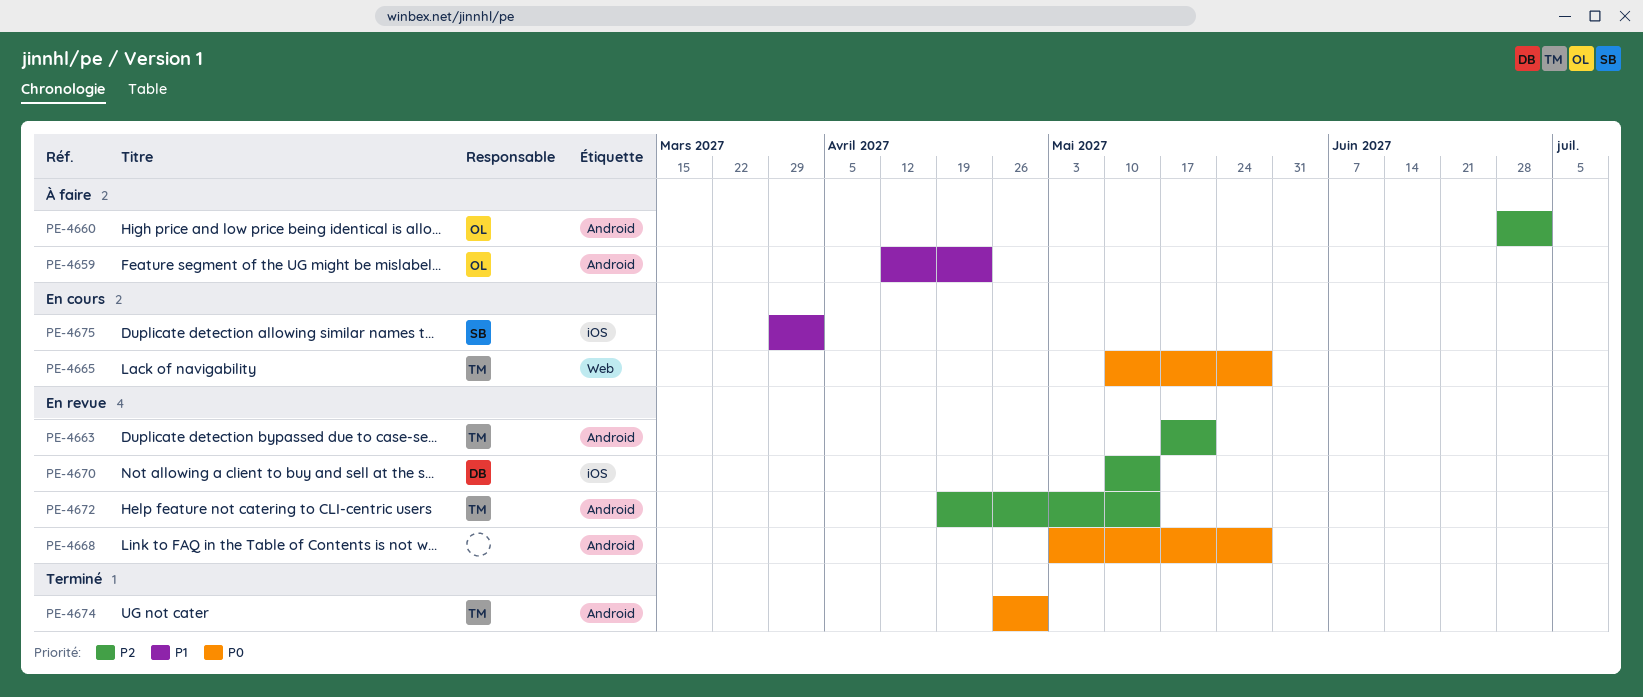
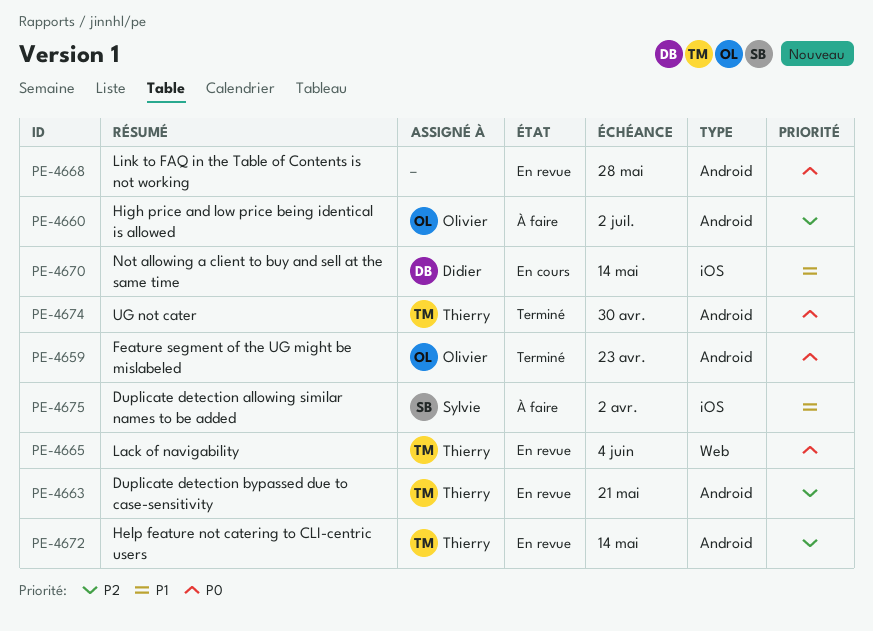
PE-4659, status: À faire -> Terminé
PE-4659, priority: P1 -> P0
PE-4665, status: En cours -> En revue
PE-4665, due: May 28 -> Jun 4
PE-4670, status: En revue -> En cours
PE-4670, priority: P2 -> P1
PE-4675, status: En cours -> À faire

